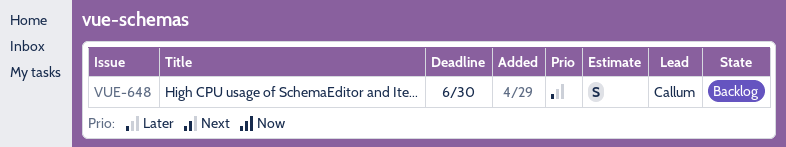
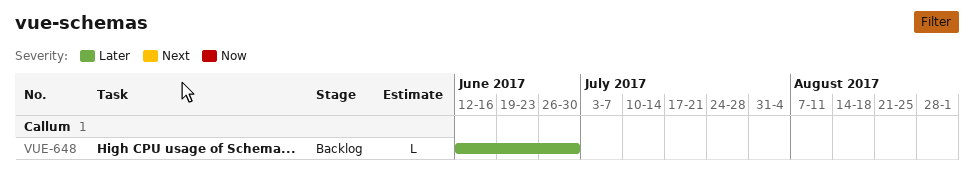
VUE-648, estimate: S -> L

